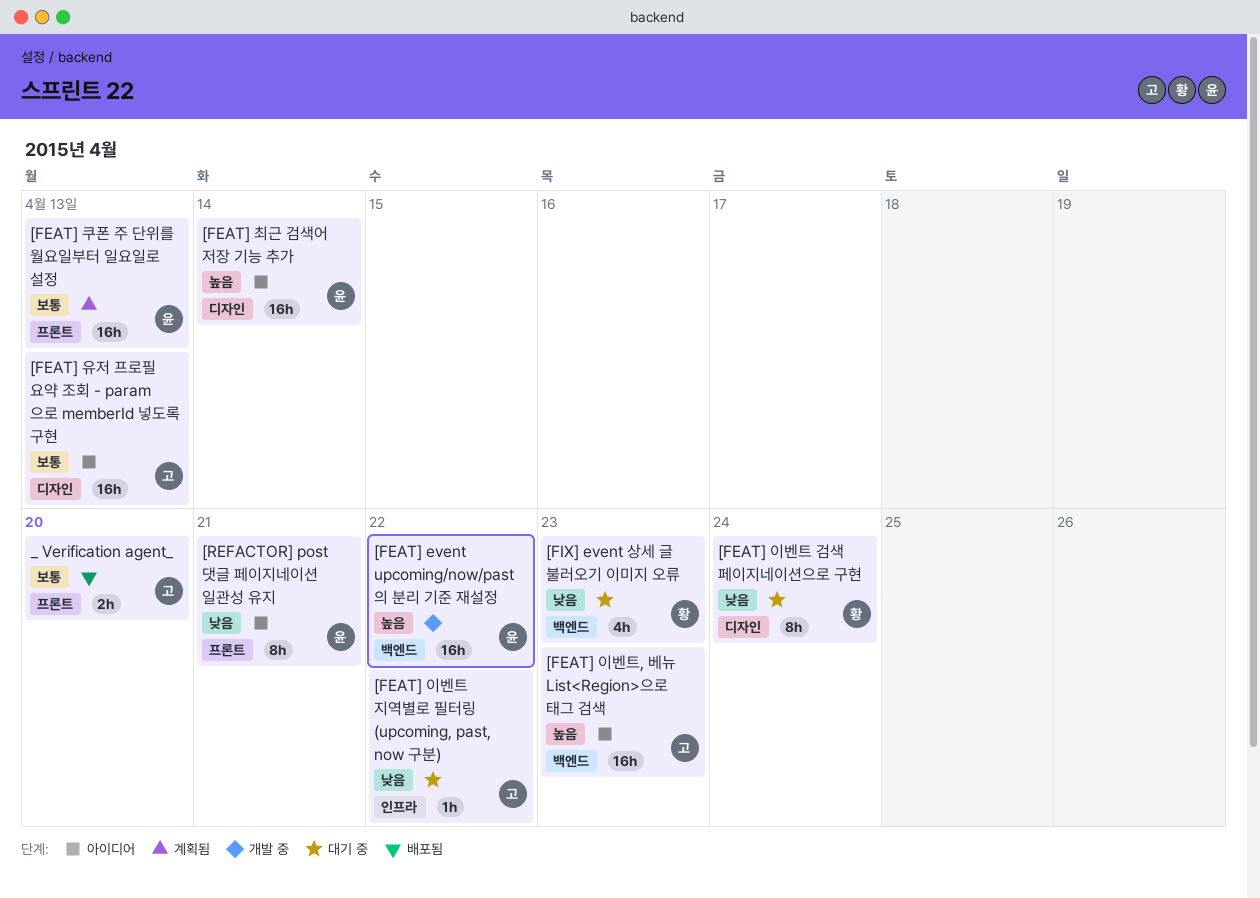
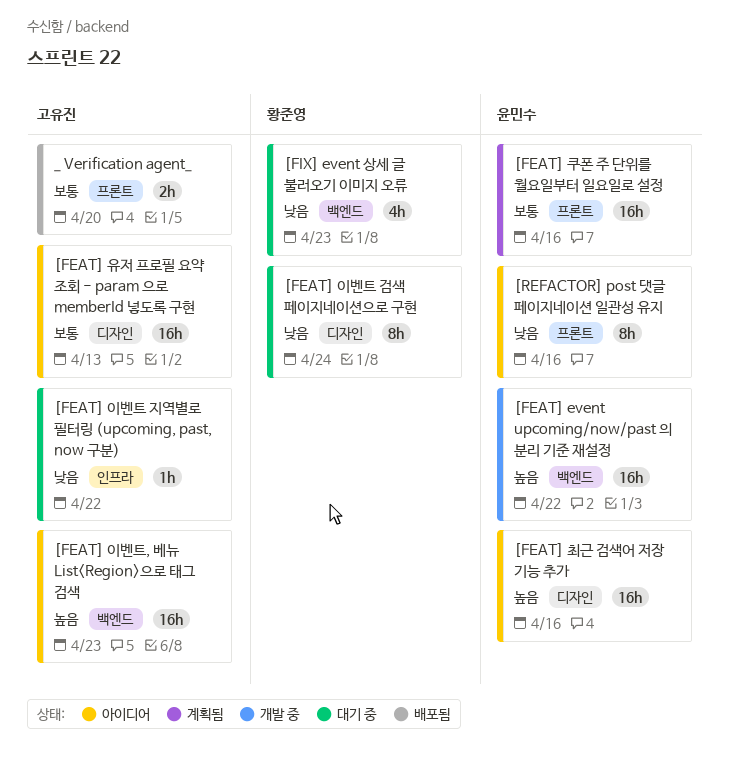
[FEAT] 최근 검색어 저장 기능 추가, due: Apr 14 -> Apr 16
[FEAT] 쿠폰 주 단위를 월요일부터 일요일로 설정, due: Apr 13 -> Apr 16
[REFACTOR] post 댓글 페이지네이션 일관성 유지, due: Apr 21 -> Apr 16

